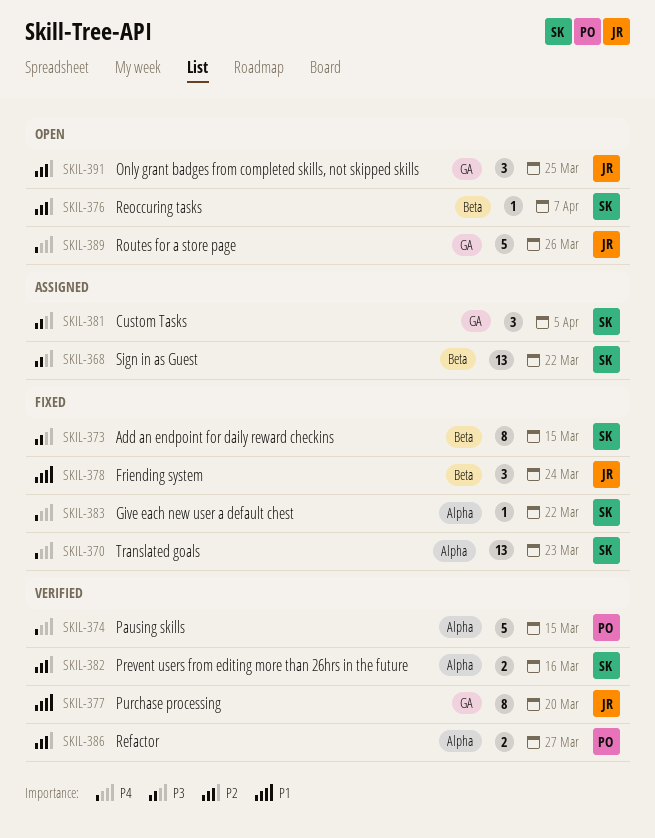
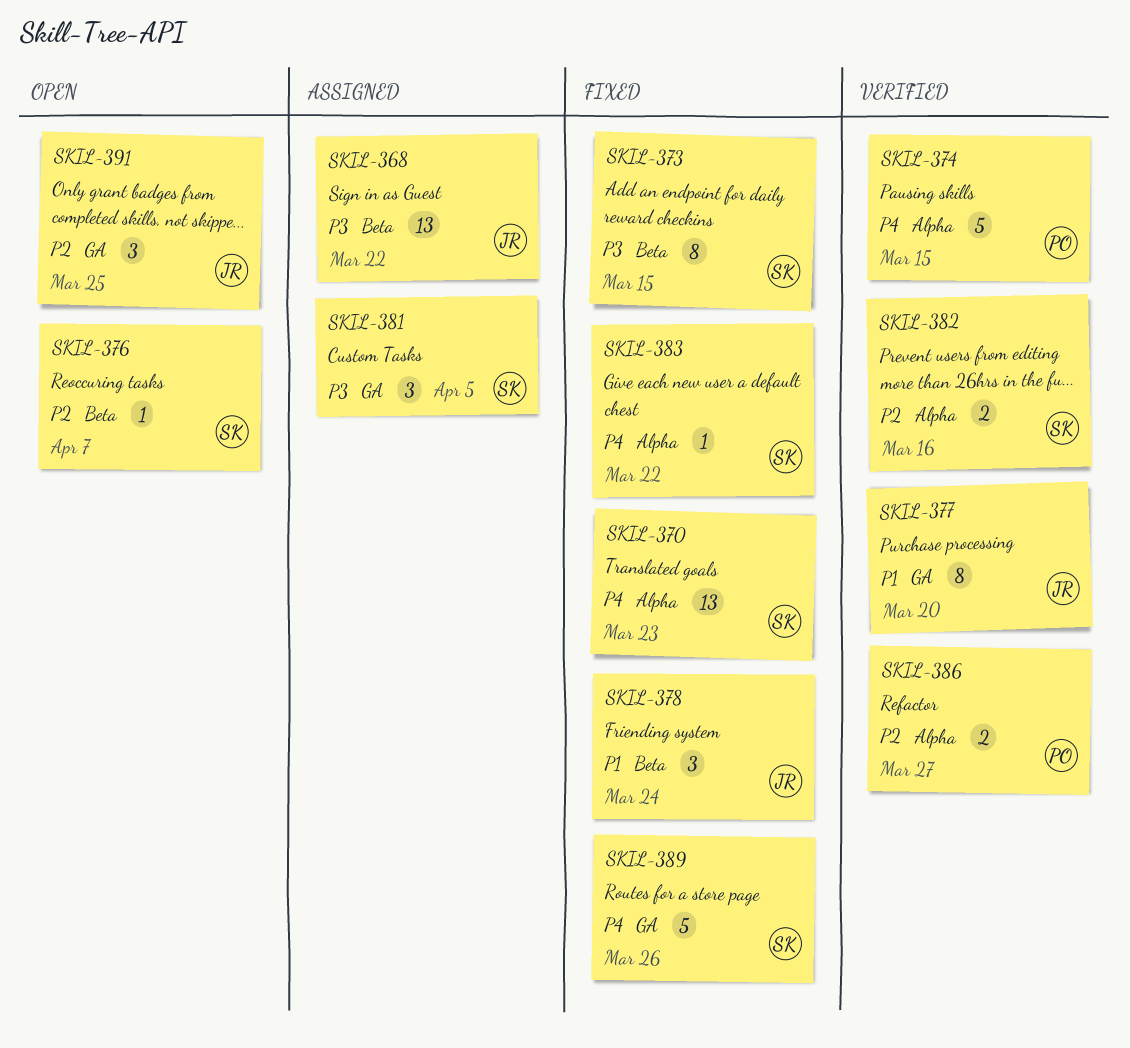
SKIL-368, owner: SK -> JR
SKIL-389, status: Open -> Fixed
SKIL-389, owner: JR -> SK

